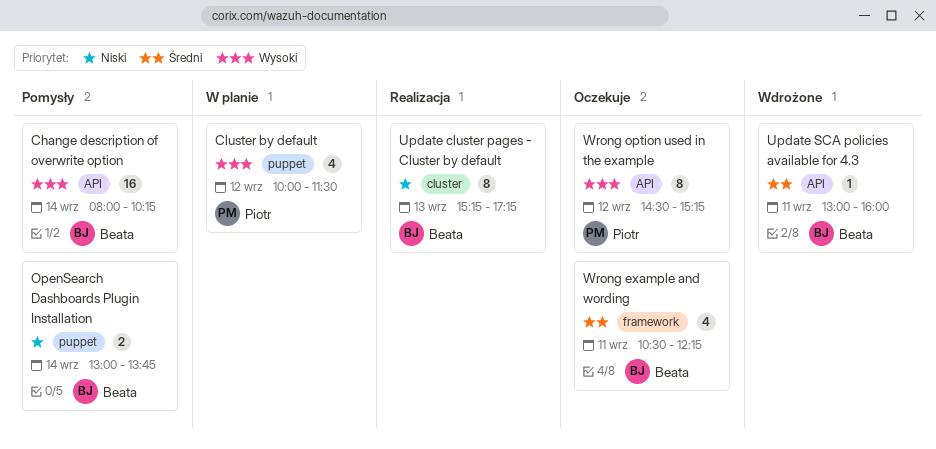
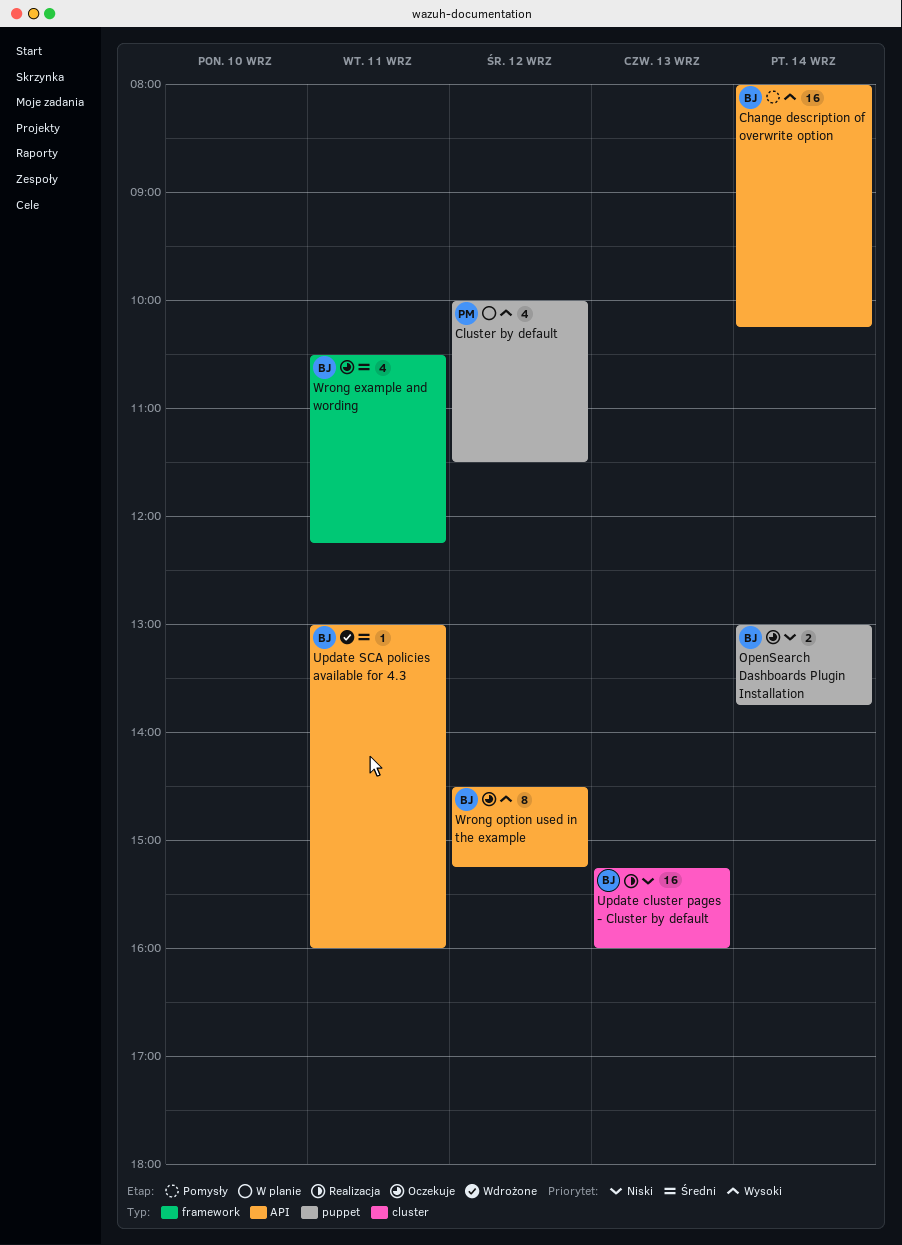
OpenSearch Dashboards Plugin Installation, status: Pomysły -> Oczekuje
Update cluster pages - Cluster by default, estimate: 8 -> 16
Update cluster pages - Cluster by default, ends: 17:15 -> 16:00
Wrong option used in the example, owner: Piotr -> Beata

